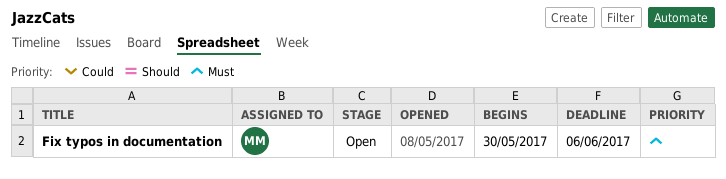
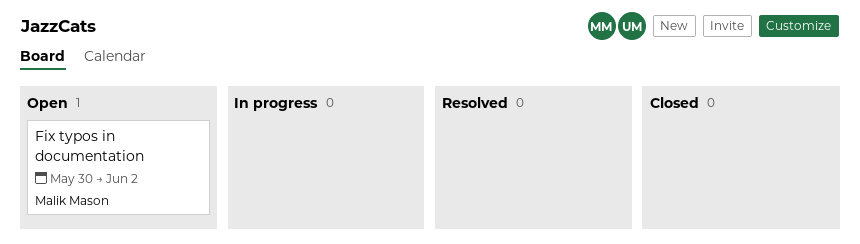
Fix typos in documentation, due: Jun 6 -> Jun 2

